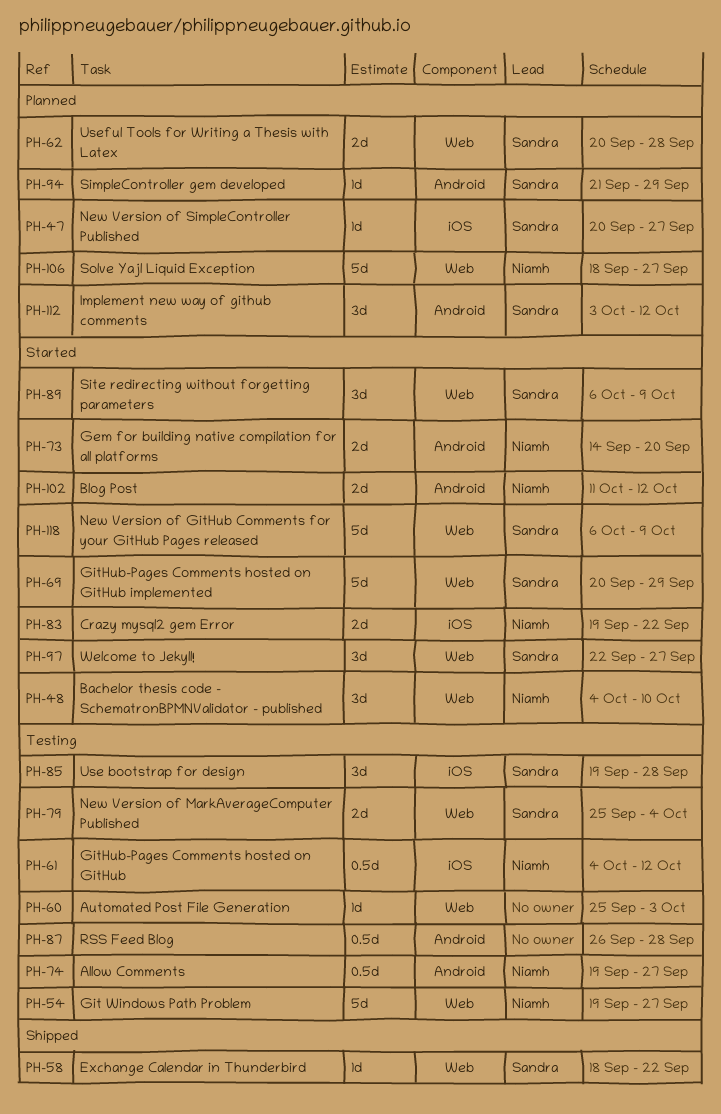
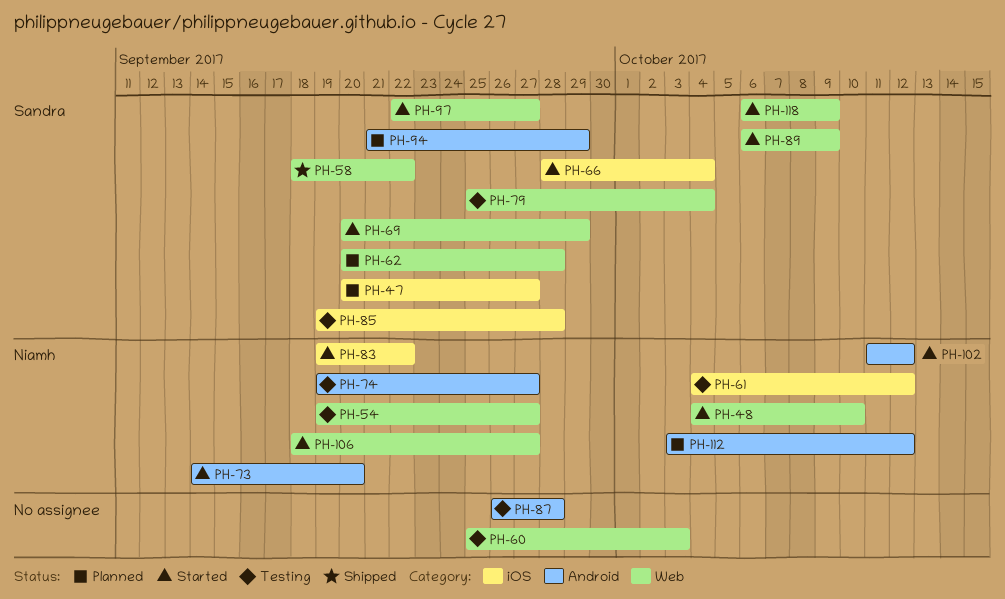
PH-66: none -> present
PH-106, status: Planned -> Started
PH-112, owner: Sandra -> Niamh

